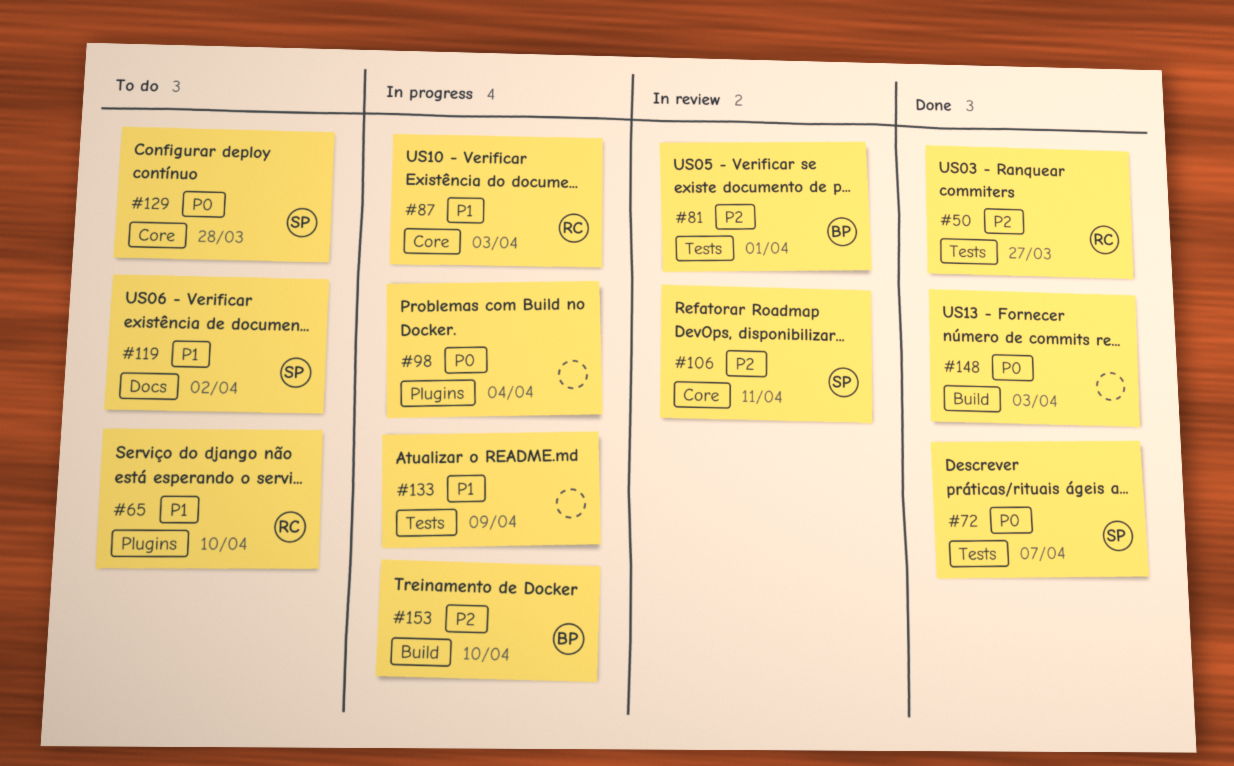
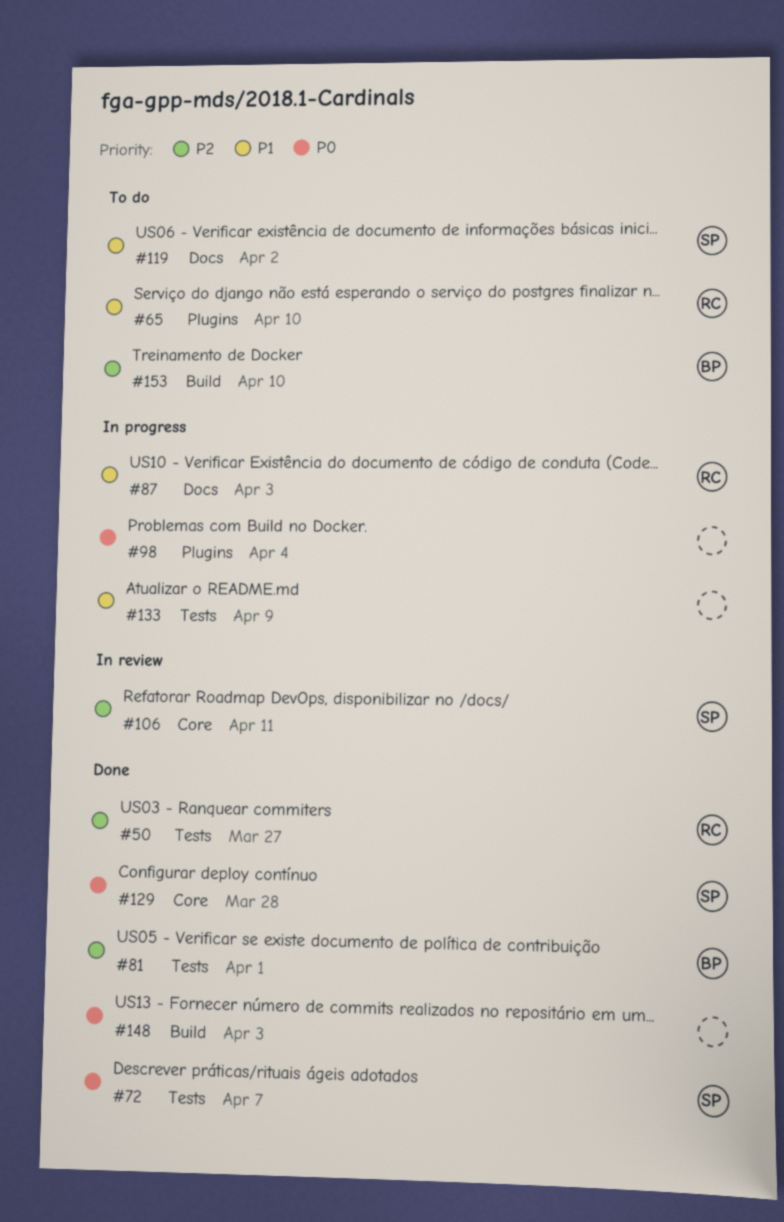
#81, status: In review -> Done
#87, label: Core -> Docs
#129, status: To do -> Done
#153, status: In progress -> To do

